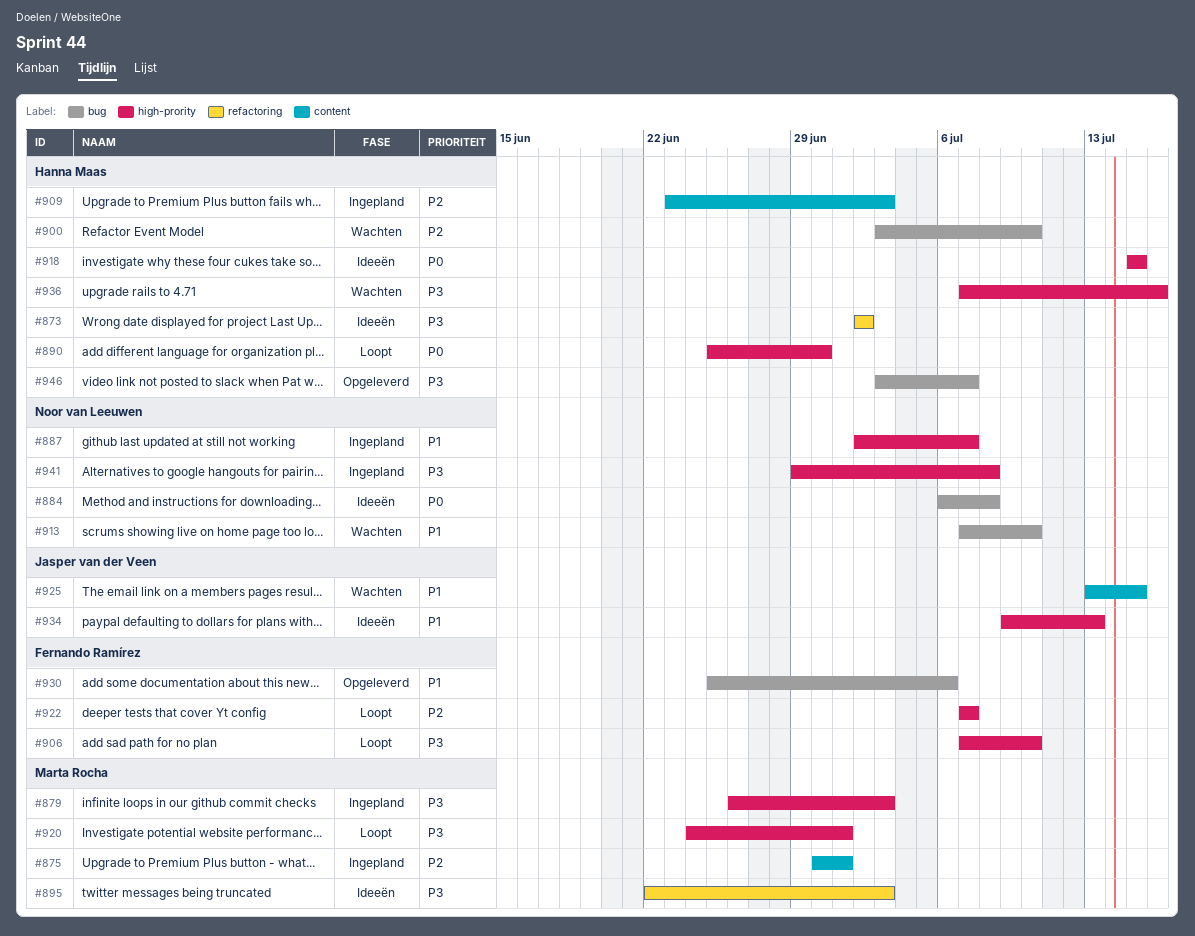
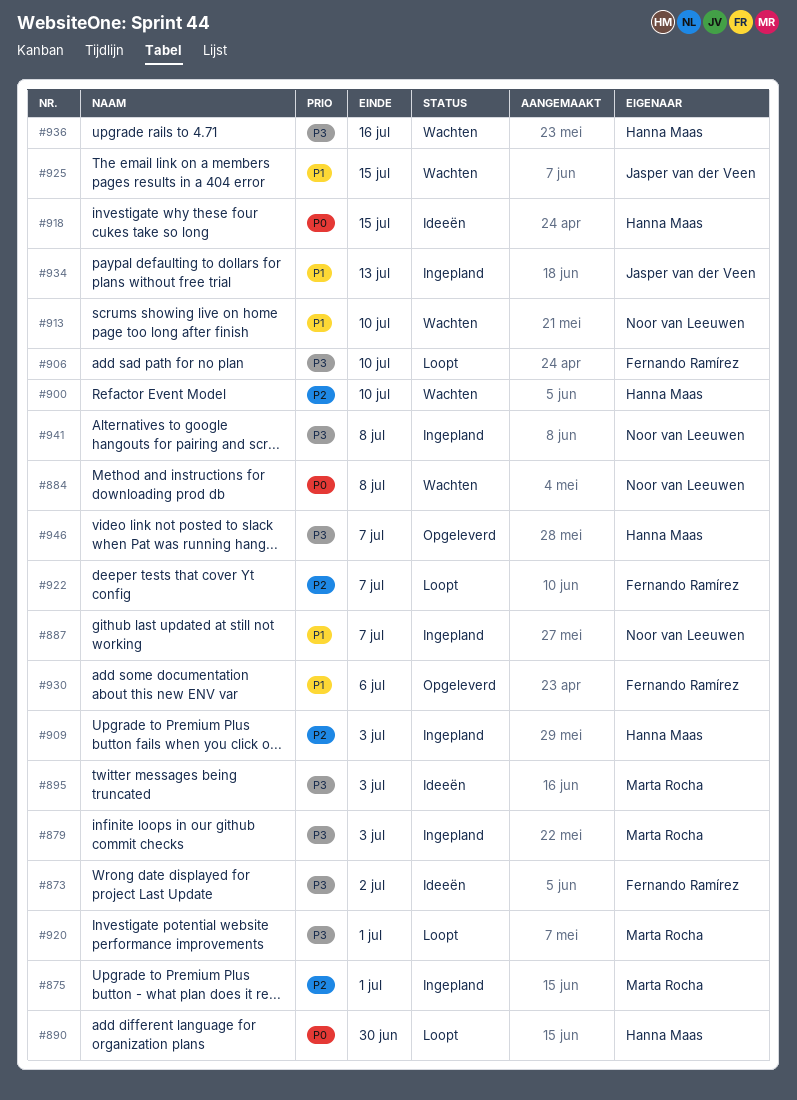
#873, owner: Hanna Maas -> Fernando Ramírez
#884, status: Ideeën -> Wachten
#934, status: Ideeën -> Ingepland

